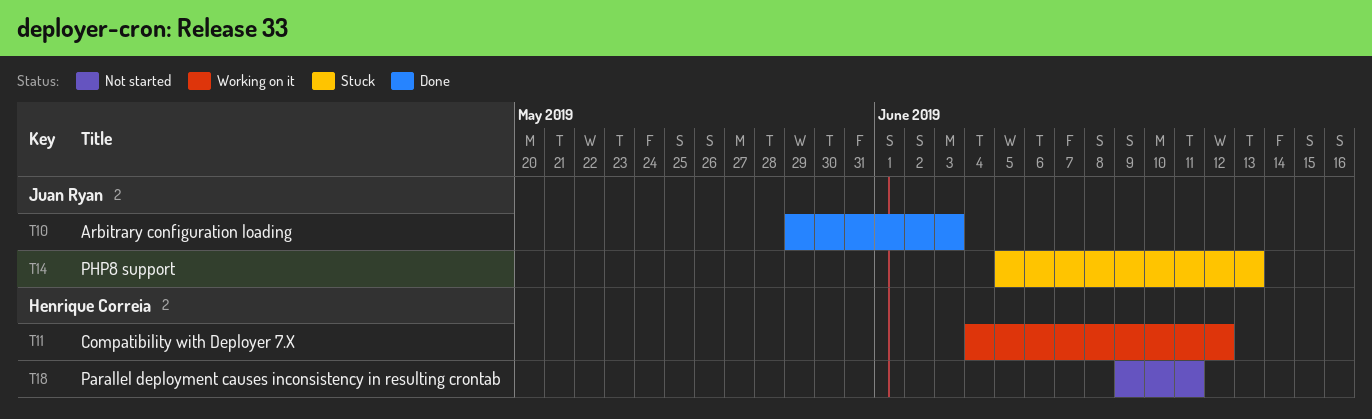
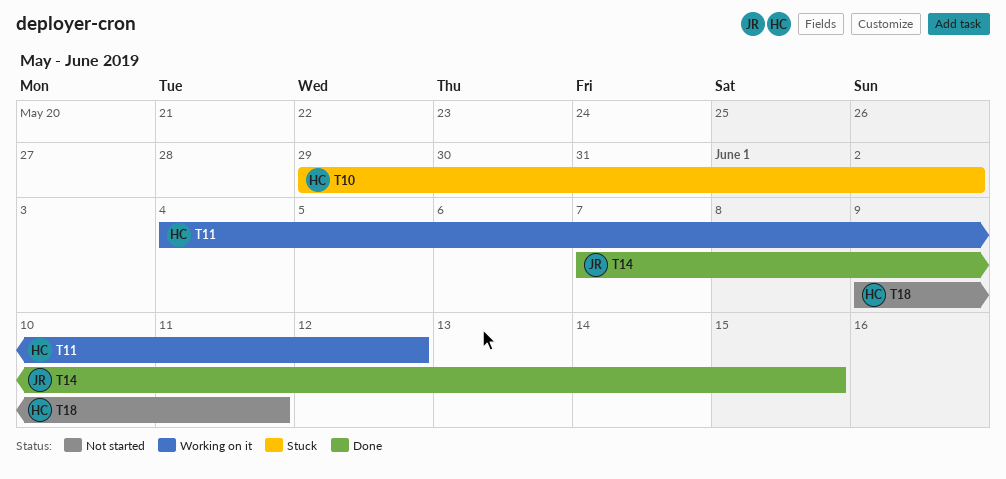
T10, status: Done -> Stuck
T10, owner: Juan Ryan -> Henrique Correia
T10, due: Jun 3 -> Jun 2
T14, status: Stuck -> Done
T14, start: Jun 5 -> Jun 7
T14, due: Jun 13 -> Jun 15

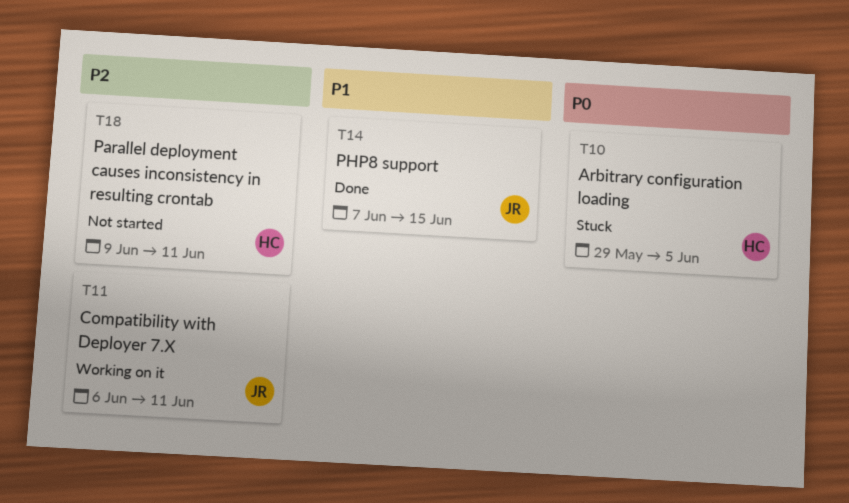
T10, due: Jun 2 -> Jun 5
T11, owner: HC -> JR
T11, start: Jun 4 -> Jun 6
T11, due: Jun 12 -> Jun 11

